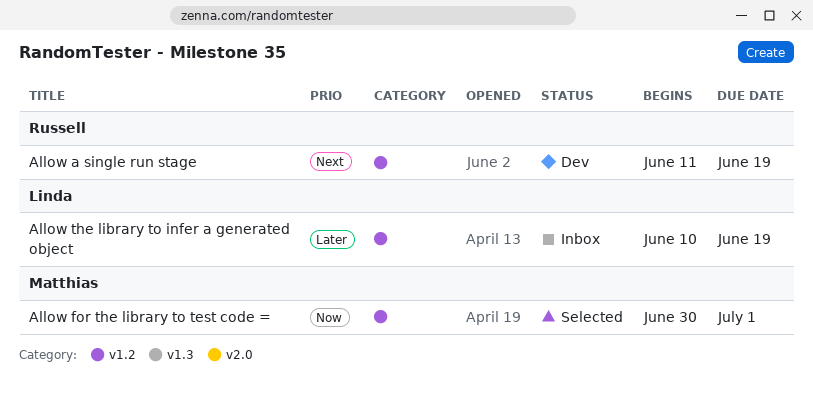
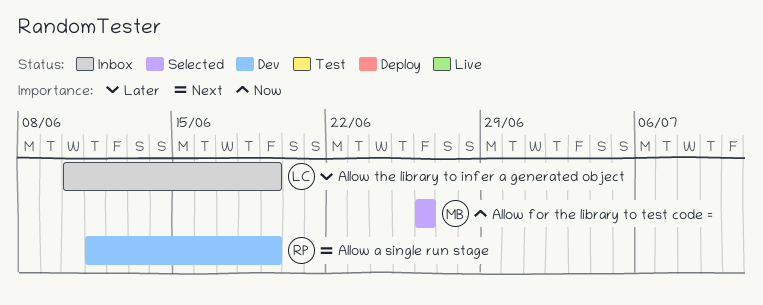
Allow for the library to test code =, start: Jun 30 -> Jun 26
Allow for the library to test code =, due: Jul 1 -> Jun 26

